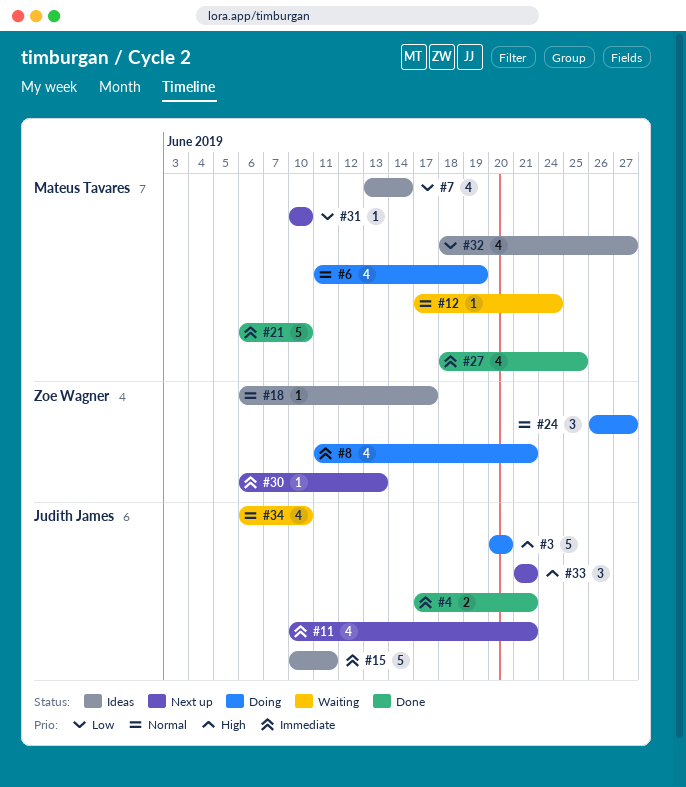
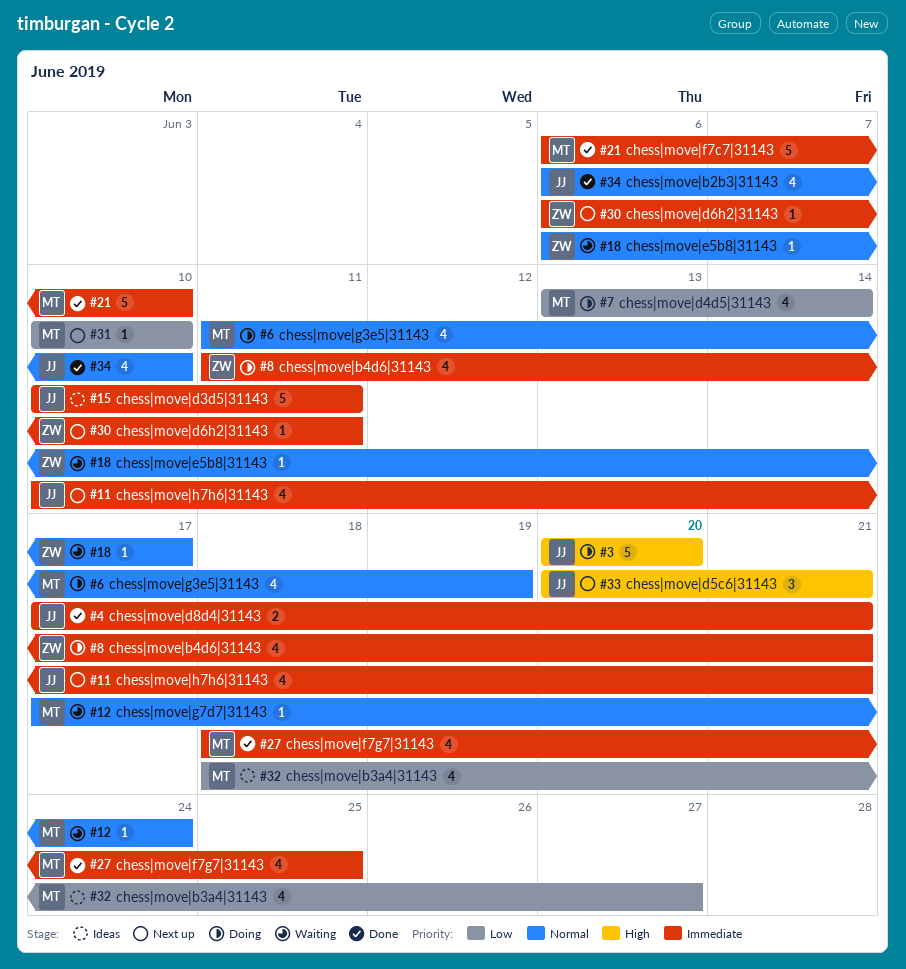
#7, status: Ideas -> Doing
#18, status: Ideas -> Waiting
#24: present -> none
#30, due: Jun 13 -> Jun 11
#33, start: Jun 21 -> Jun 20
#34, status: Waiting -> Done

